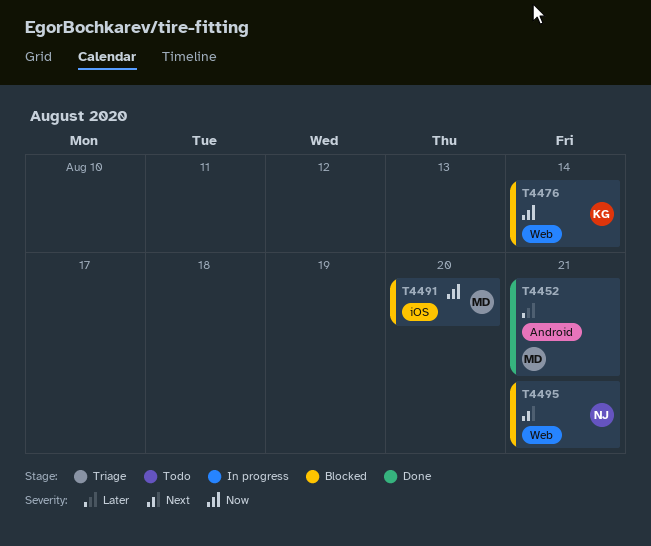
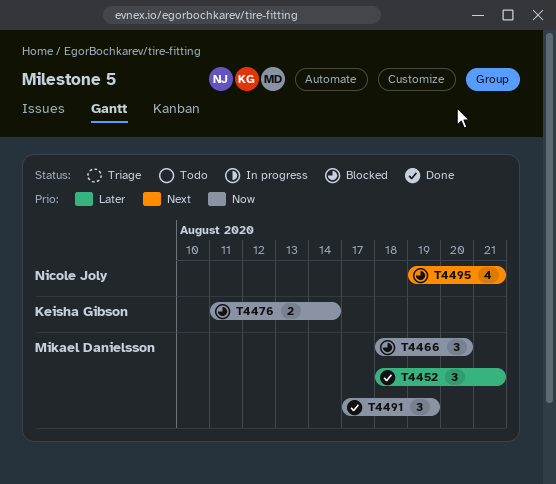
T4466: none -> present
T4491, status: Blocked -> Done
T4491, due: Aug 20 -> Aug 19

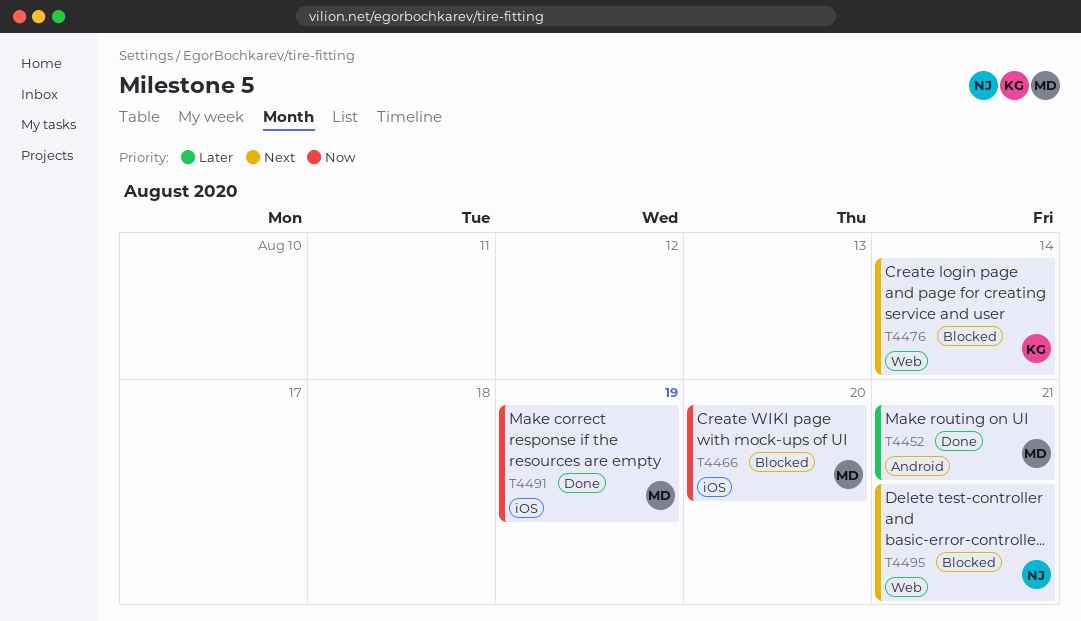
T4476, priority: Now -> Next

